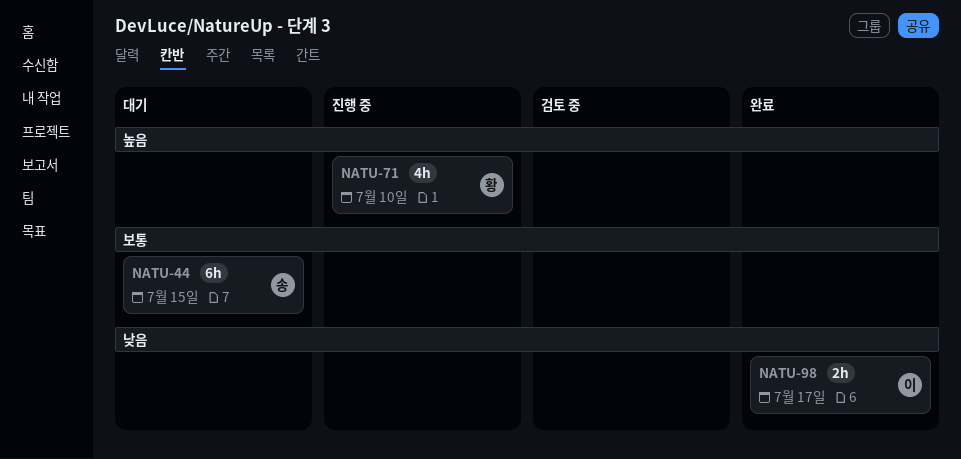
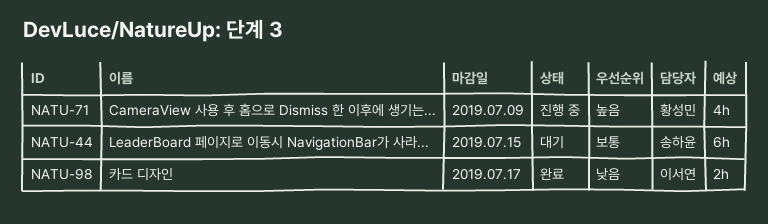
NATU-71, due: Jul 10 -> Jul 9

